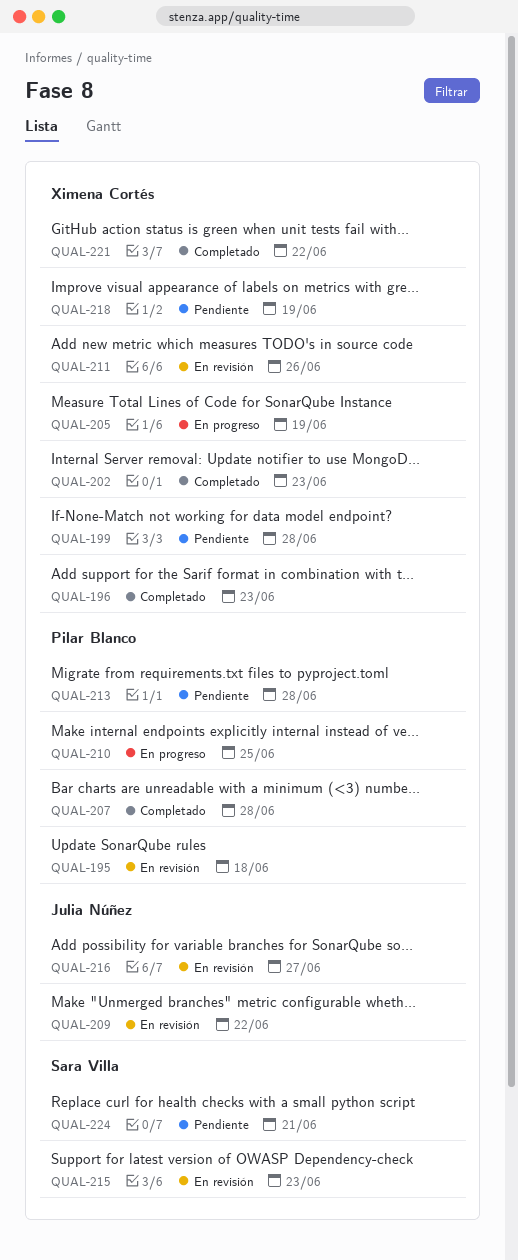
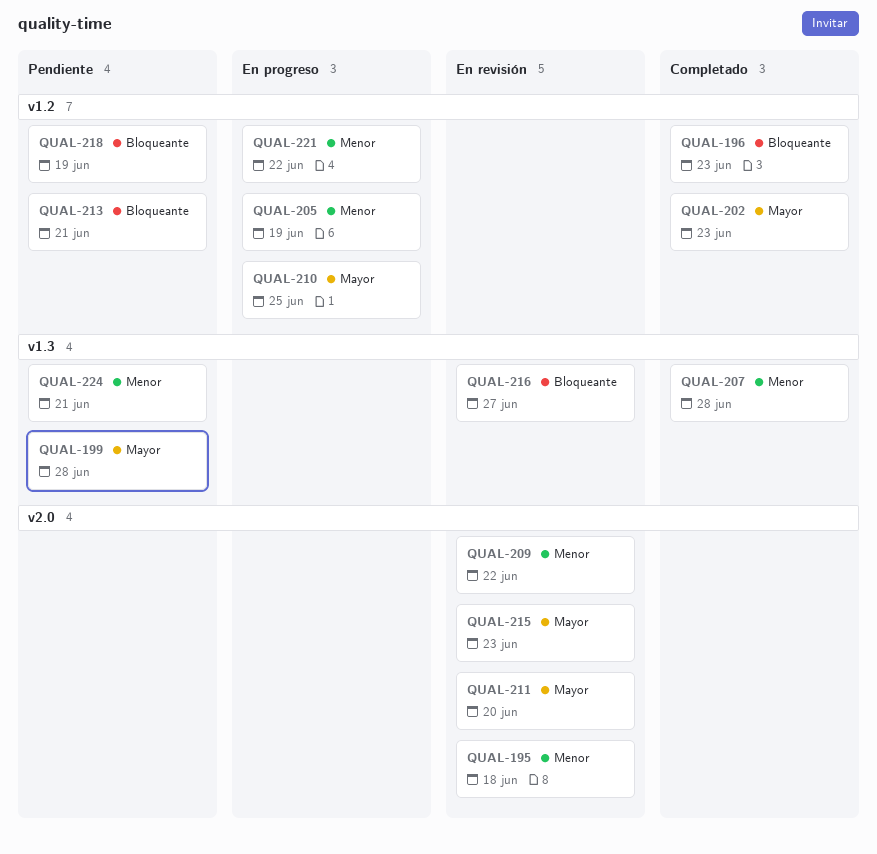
QUAL-211, due: Jun 26 -> Jun 20
QUAL-213, due: Jun 28 -> Jun 21
QUAL-221, status: Completado -> En progreso

